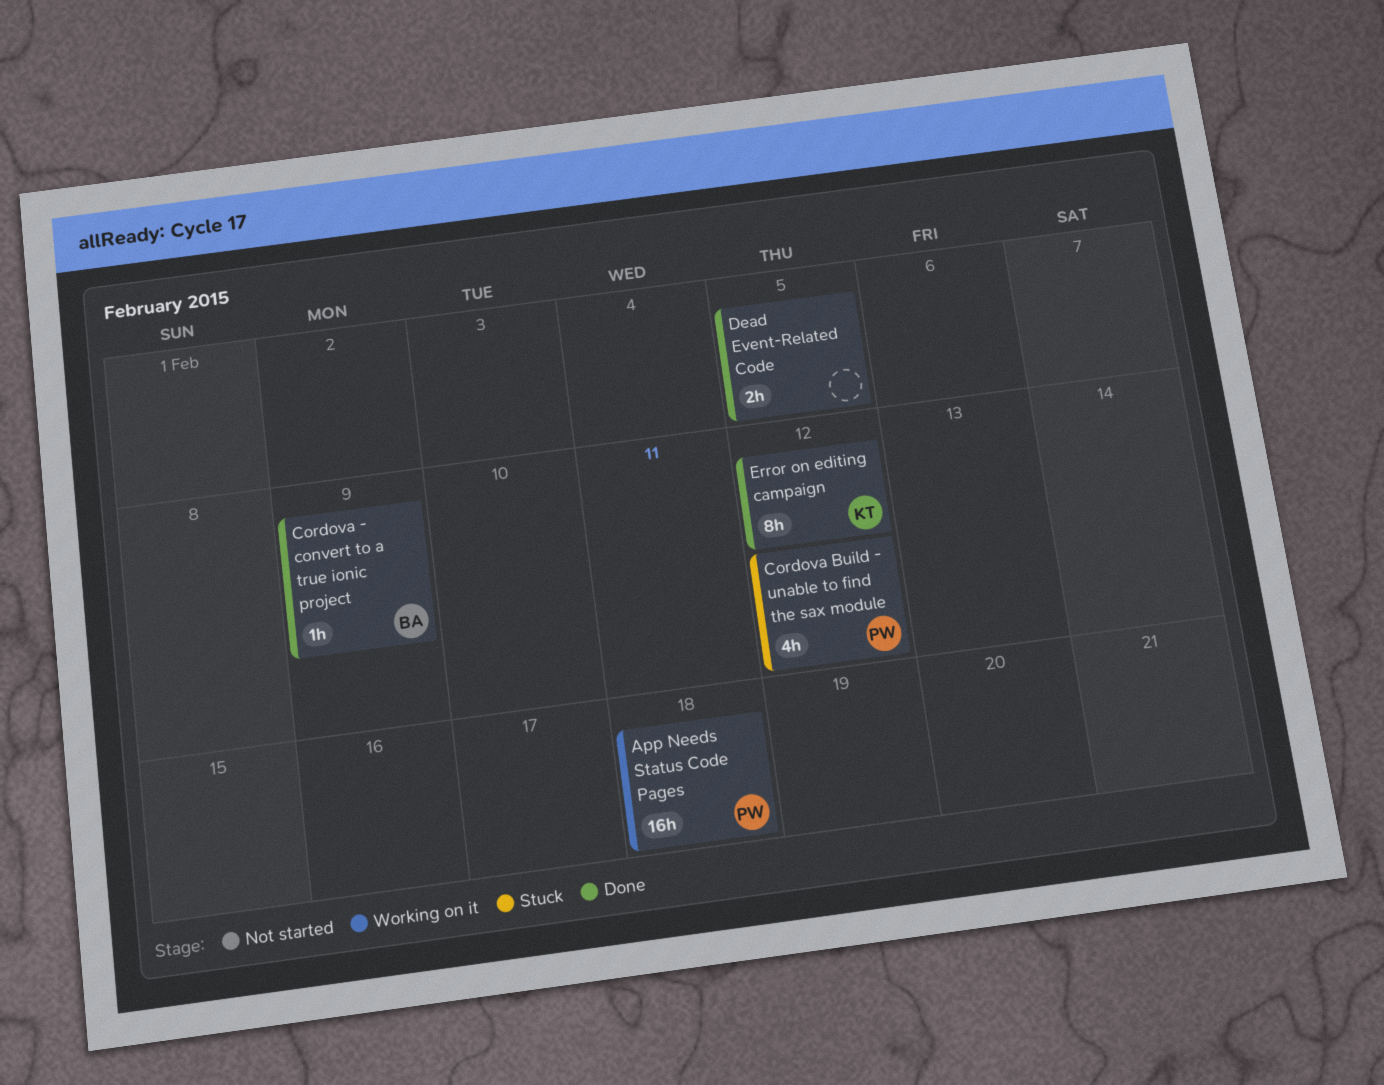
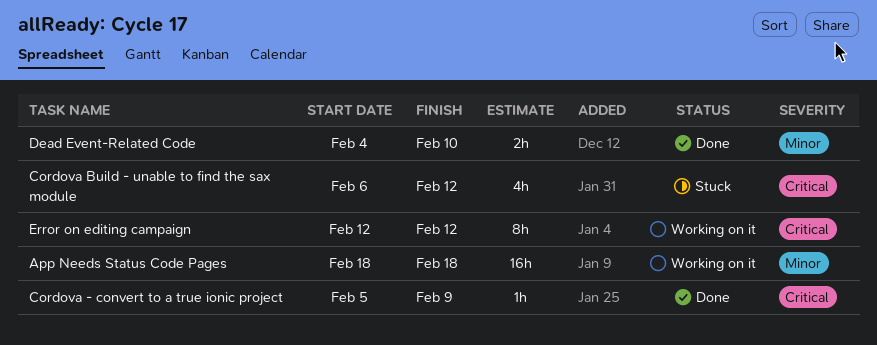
Dead Event-Related Code, due: Feb 5 -> Feb 10
Error on editing campaign, status: Done -> Working on it

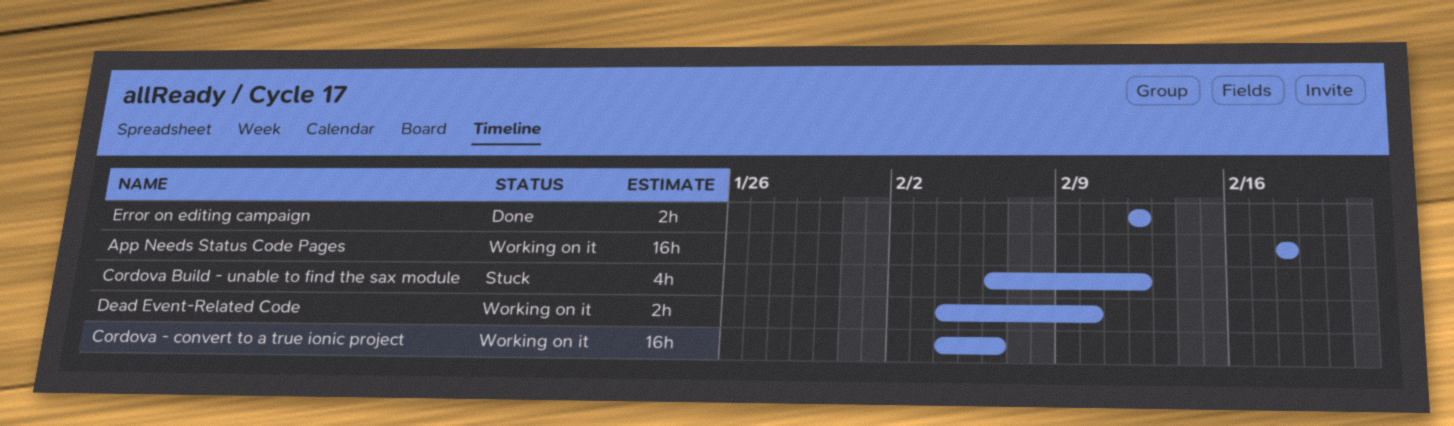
Cordova - convert to a true ionic project, status: Done -> Working on it
Cordova - convert to a true ionic project, estimate: 1h -> 16h
Cordova - convert to a true ionic project, start: Feb 5 -> Feb 4
Cordova - convert to a true ionic project, due: Feb 9 -> Feb 6
Dead Event-Related Code, status: Done -> Working on it
Error on editing campaign, status: Working on it -> Done
Error on editing campaign, estimate: 8h -> 2h

